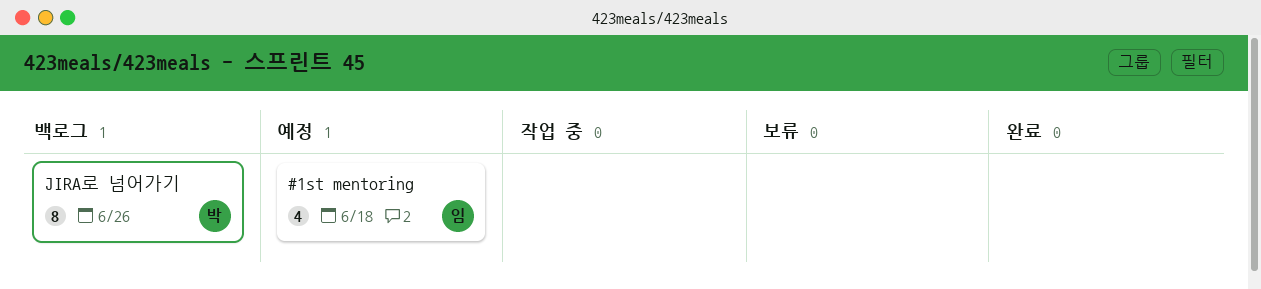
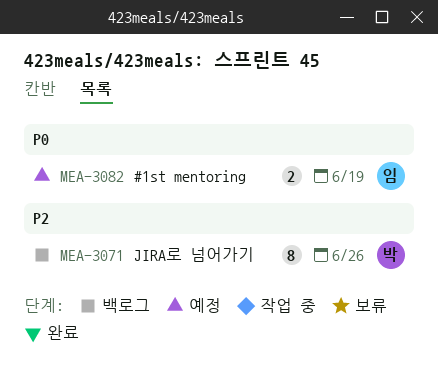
#1st mentoring, estimate: 4 -> 2
#1st mentoring, due: Jun 18 -> Jun 19

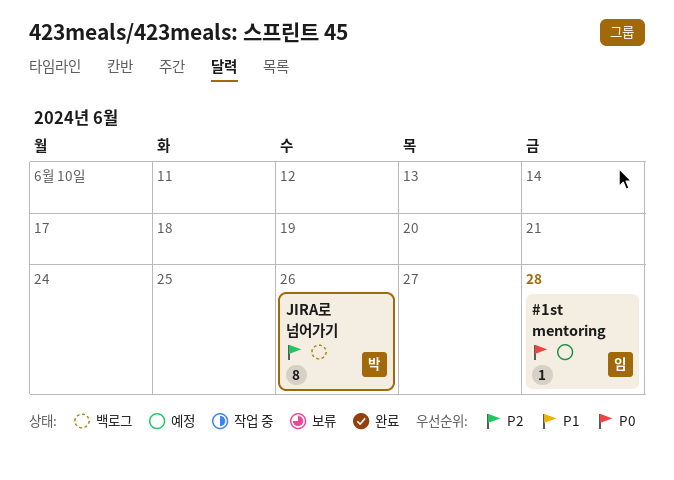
#1st mentoring, estimate: 2 -> 1
#1st mentoring, due: Jun 19 -> Jun 28

